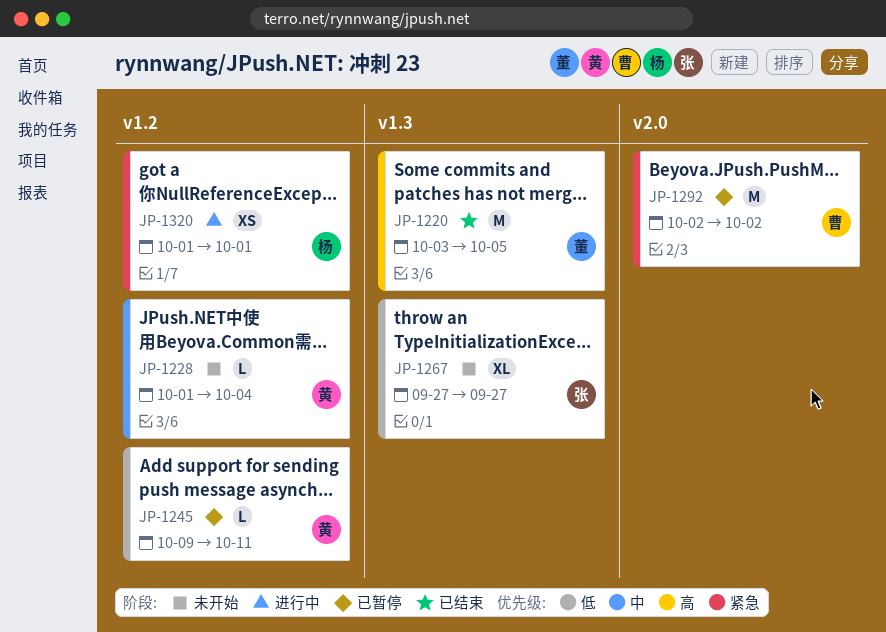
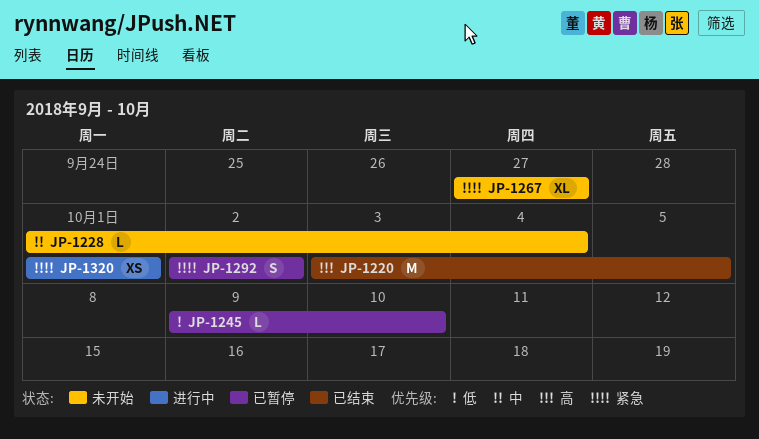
JP-1245, due: Oct 11 -> Oct 10
JP-1267, priority: 低 -> 紧急
JP-1292, estimate: M -> S

